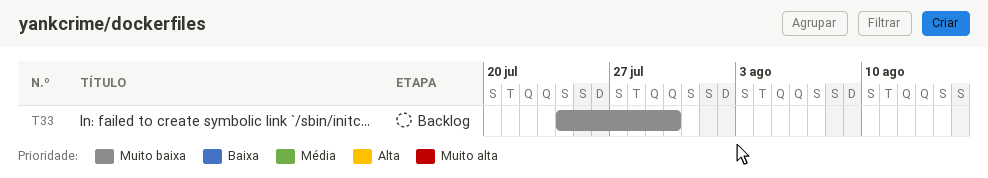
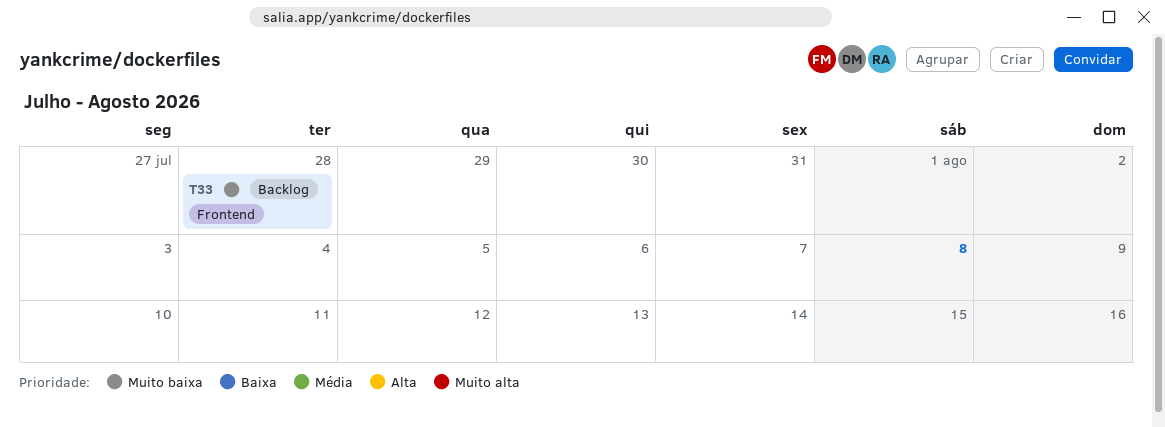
T33, due: Jul 30 -> Jul 28

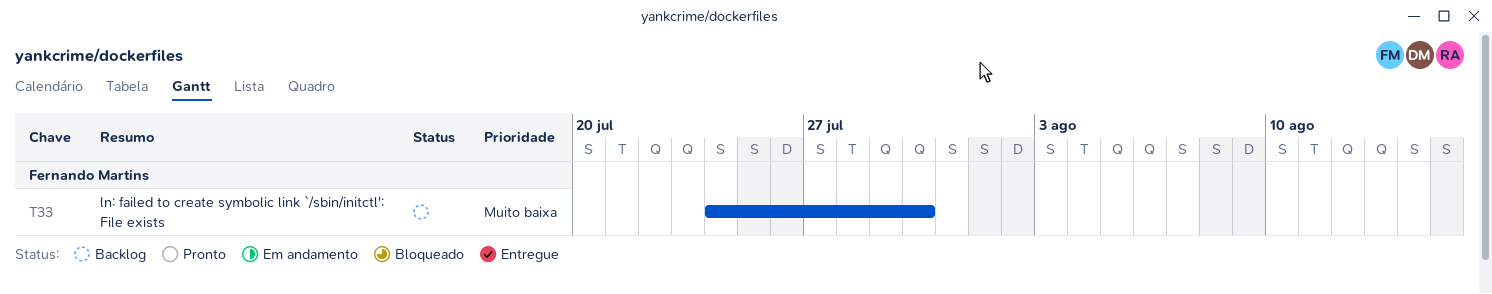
T33, due: Jul 28 -> Jul 30

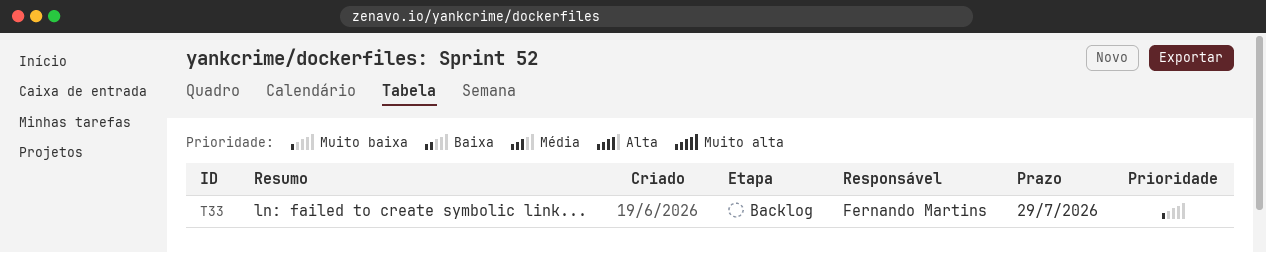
T33, due: Jul 30 -> Jul 29

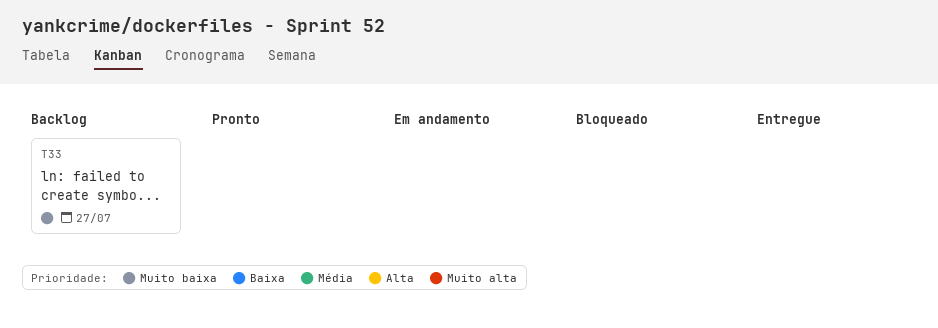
T33, due: Jul 29 -> Jul 27

